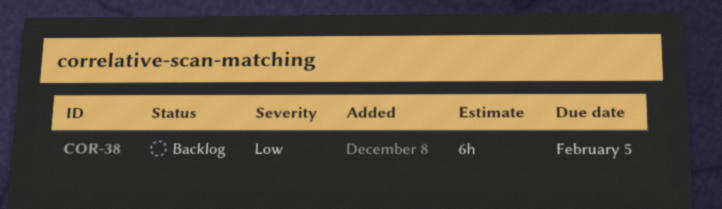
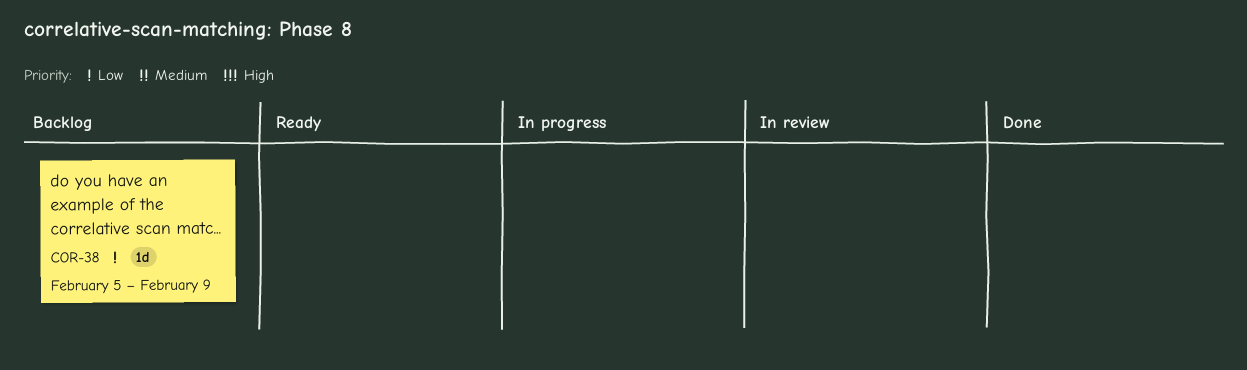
COR-38, estimate: 6h -> 1d
COR-38, due: Feb 5 -> Feb 9

